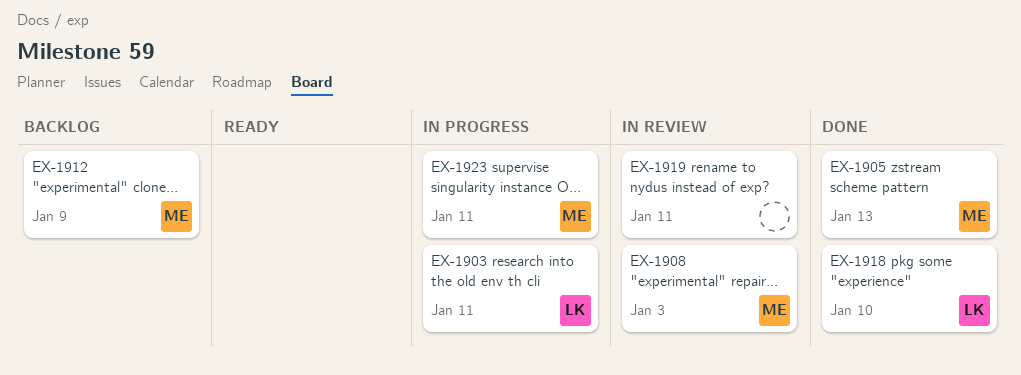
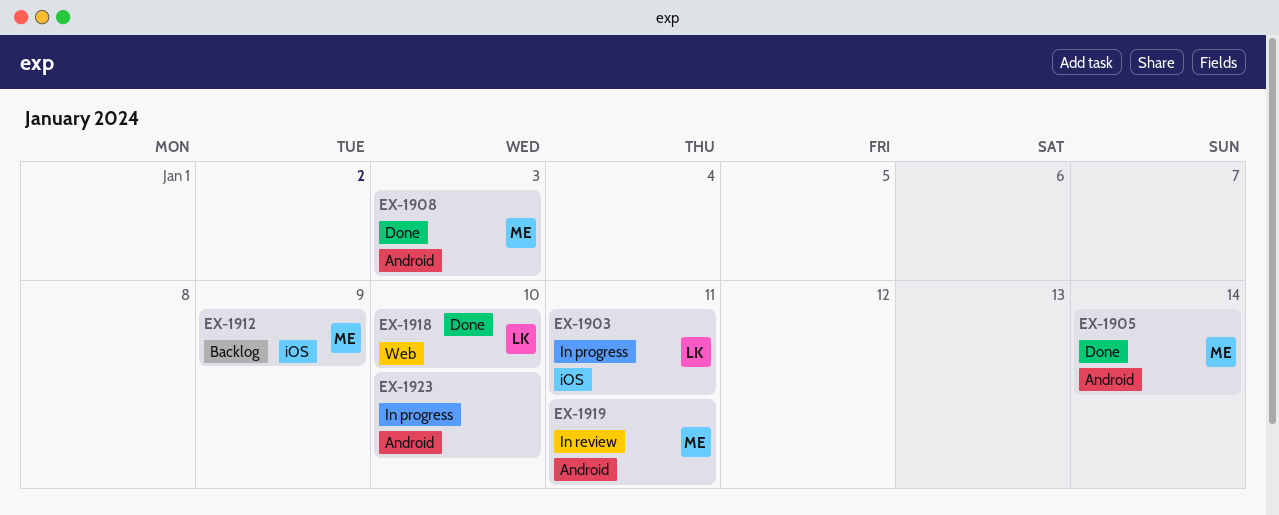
EX-1905, due: Jan 13 -> Jan 14
EX-1908, status: In review -> Done
EX-1919, owner: none -> ME
EX-1923, owner: ME -> none
EX-1923, due: Jan 11 -> Jan 10

